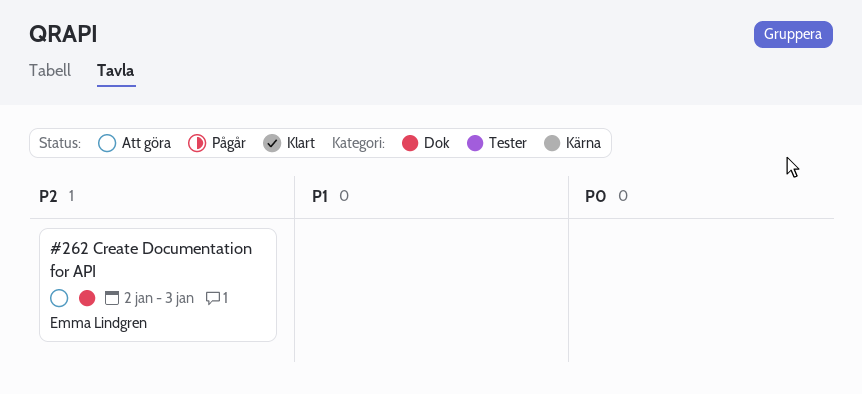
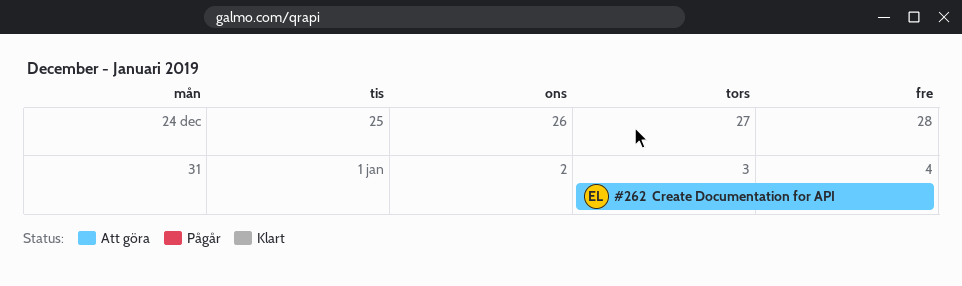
#262, start: Jan 2 -> Jan 3
#262, due: Jan 3 -> Jan 4

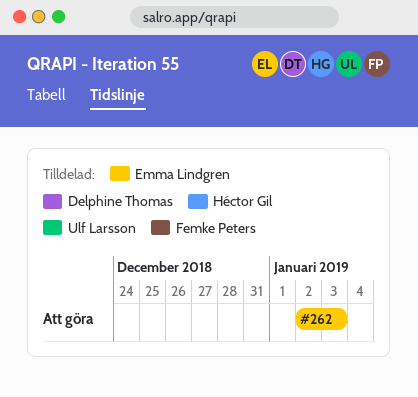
#262, start: Jan 3 -> Jan 2
#262, due: Jan 4 -> Jan 3

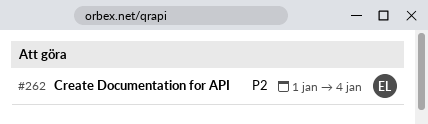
#262, start: Jan 2 -> Jan 1
#262, due: Jan 3 -> Jan 4

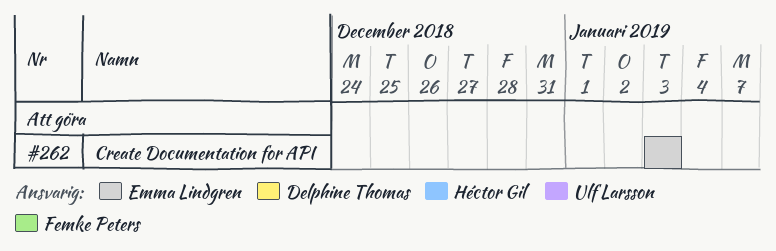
#262, start: Jan 1 -> Jan 3
#262, due: Jan 4 -> Jan 3

